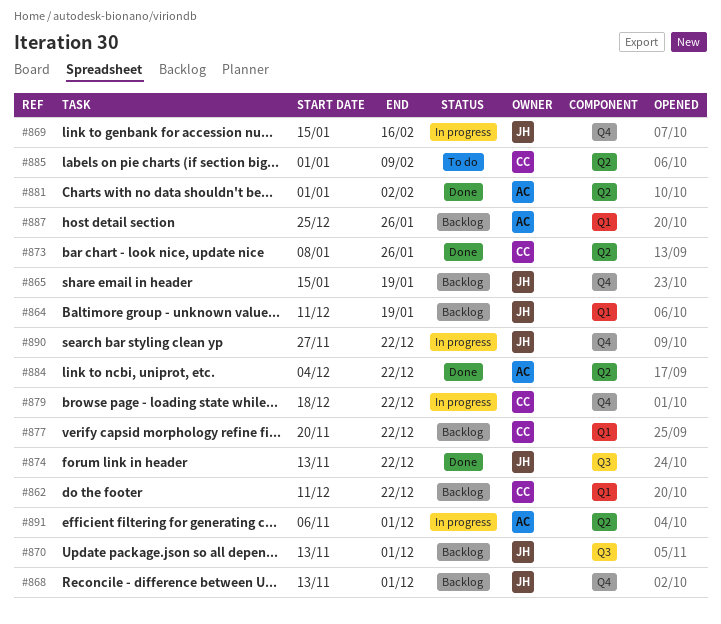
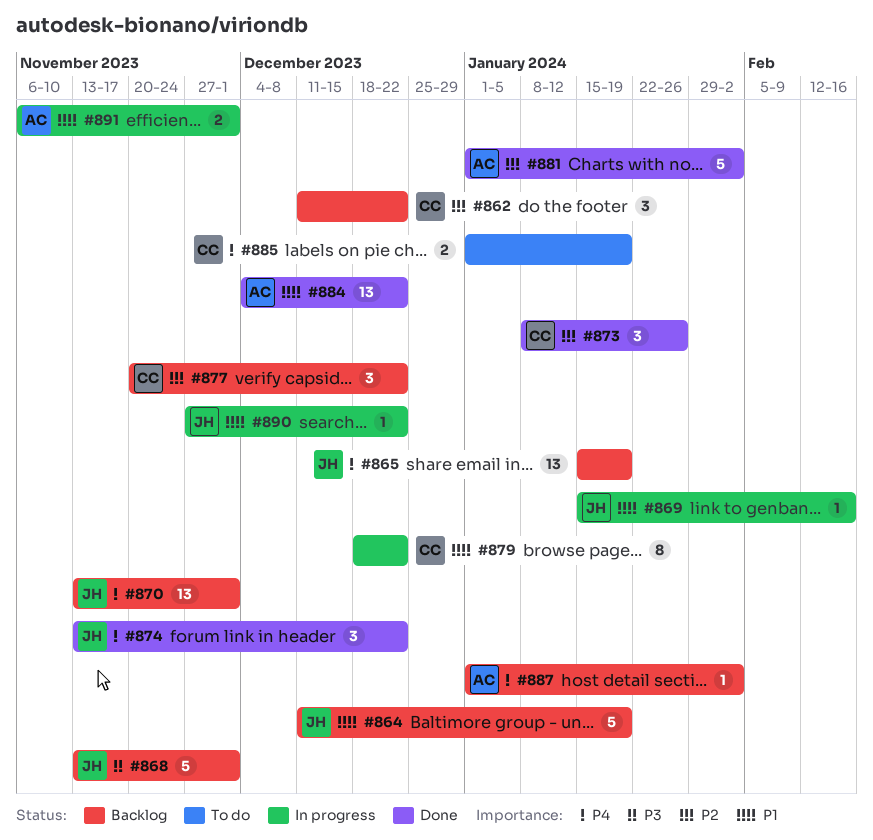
#885, due: Feb 9 -> Jan 19
#887, start: Dec 25 -> Jan 1
#887, due: Jan 26 -> Feb 2

